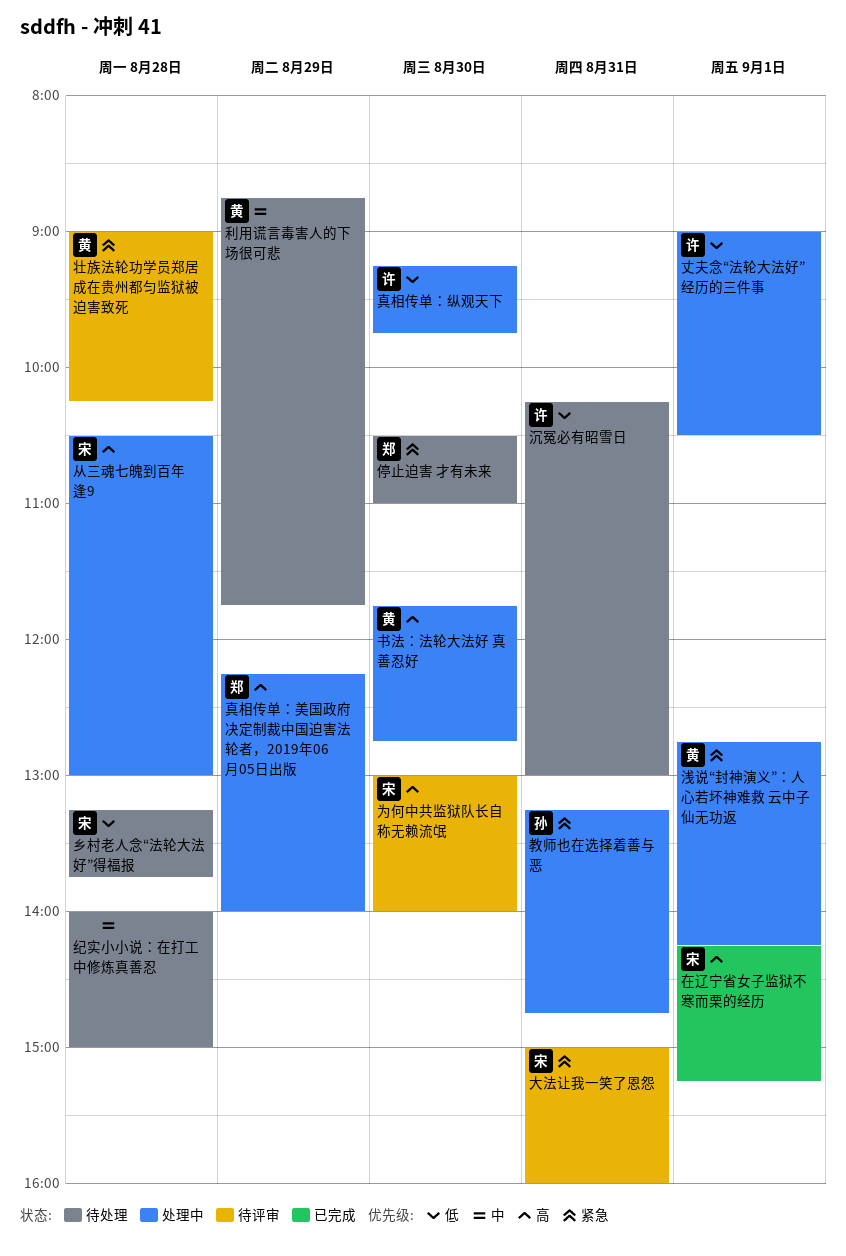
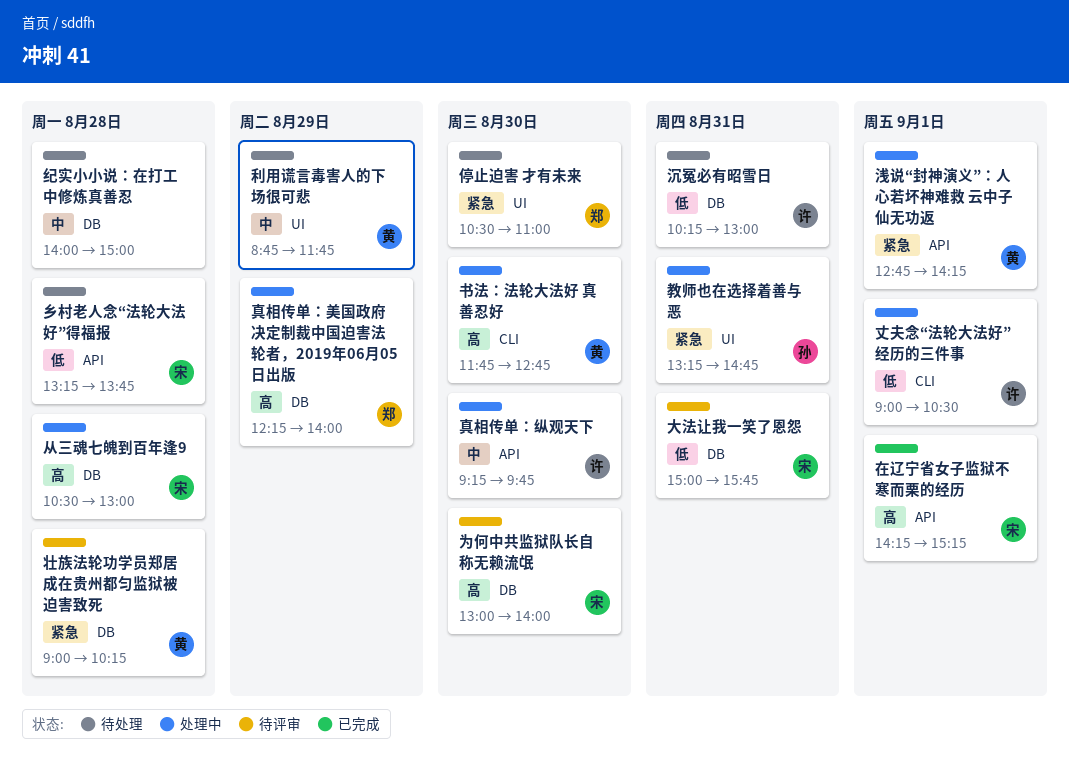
大法让我一笑了恩怨, priority: 紧急 -> 低
大法让我一笑了恩怨, ends: 16:00 -> 15:45
真相传单：纵观天下, priority: 低 -> 中

